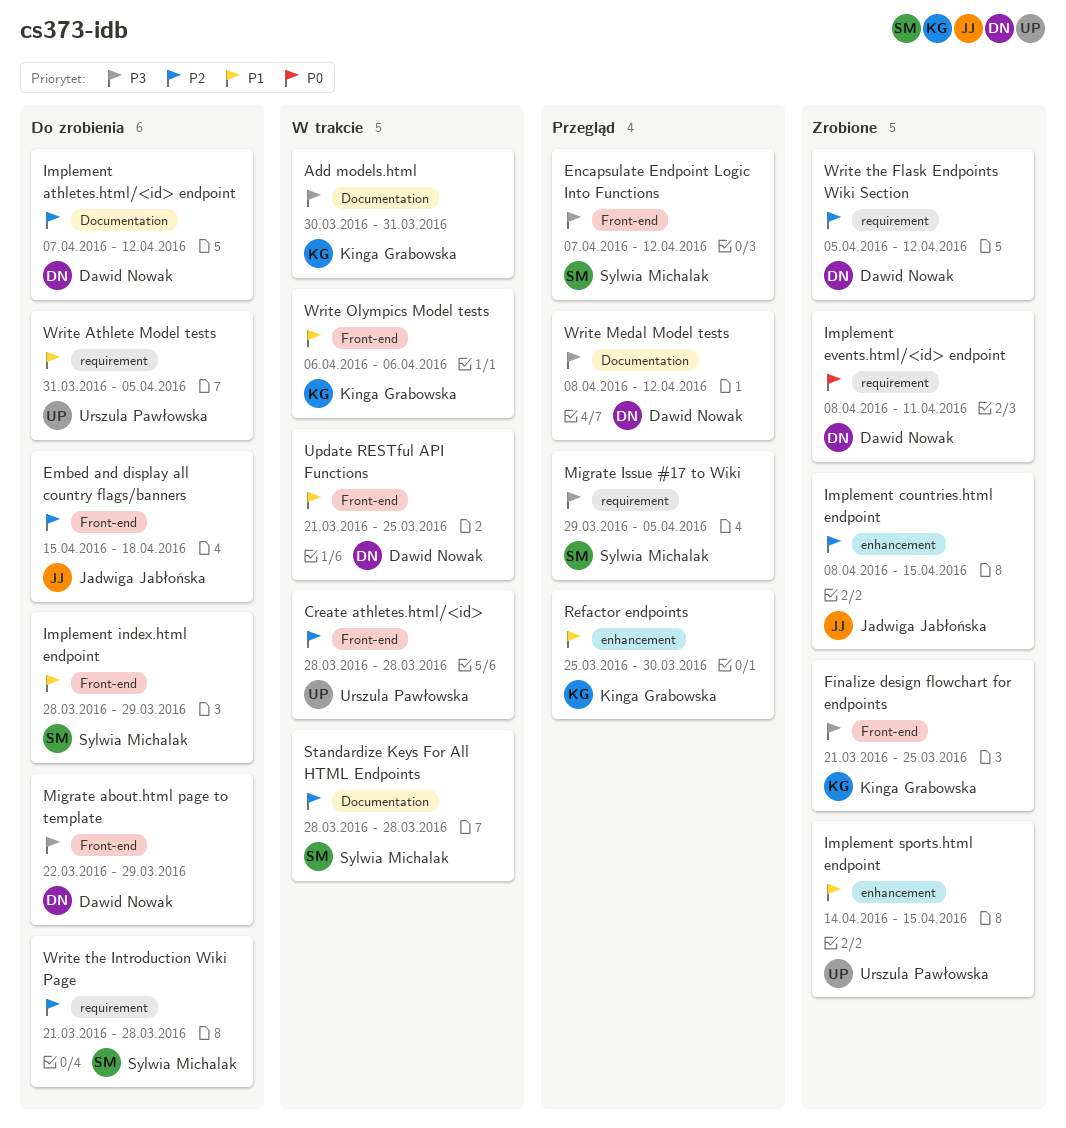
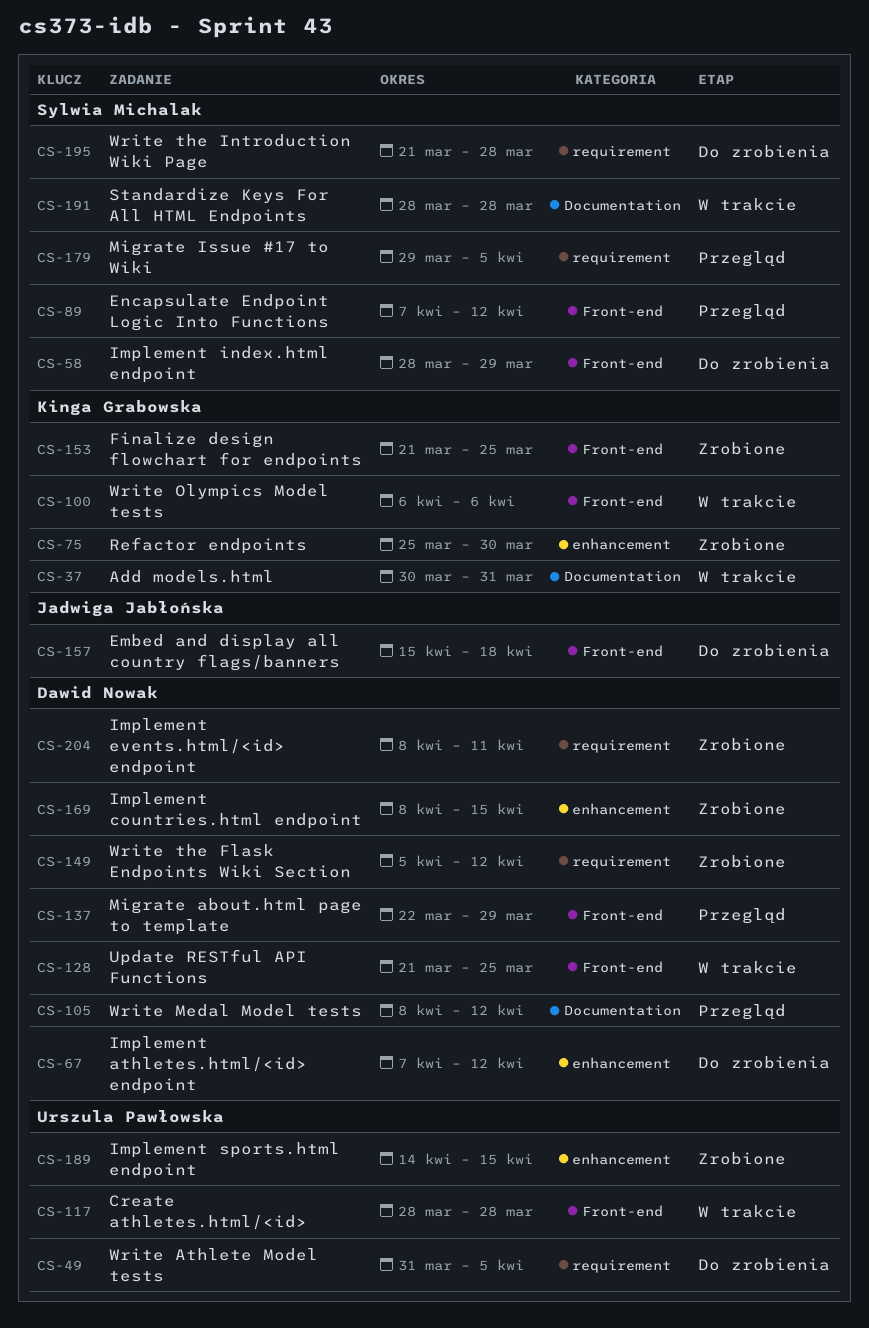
Implement athletes.html/<id> endpoint, label: Documentation -> enhancement
Implement countries.html endpoint, owner: Jadwiga Jabłońska -> Dawid Nowak
Migrate about.html page to template, status: Do zrobienia -> Przegląd
Refactor endpoints, status: Przegląd -> Zrobione

